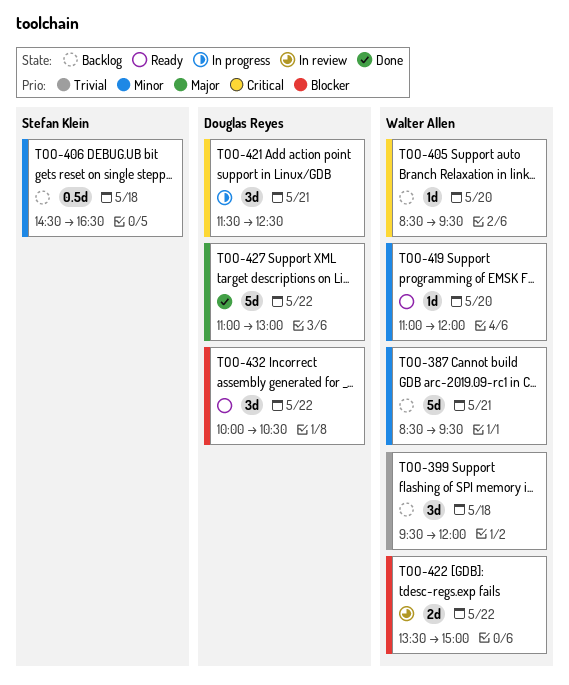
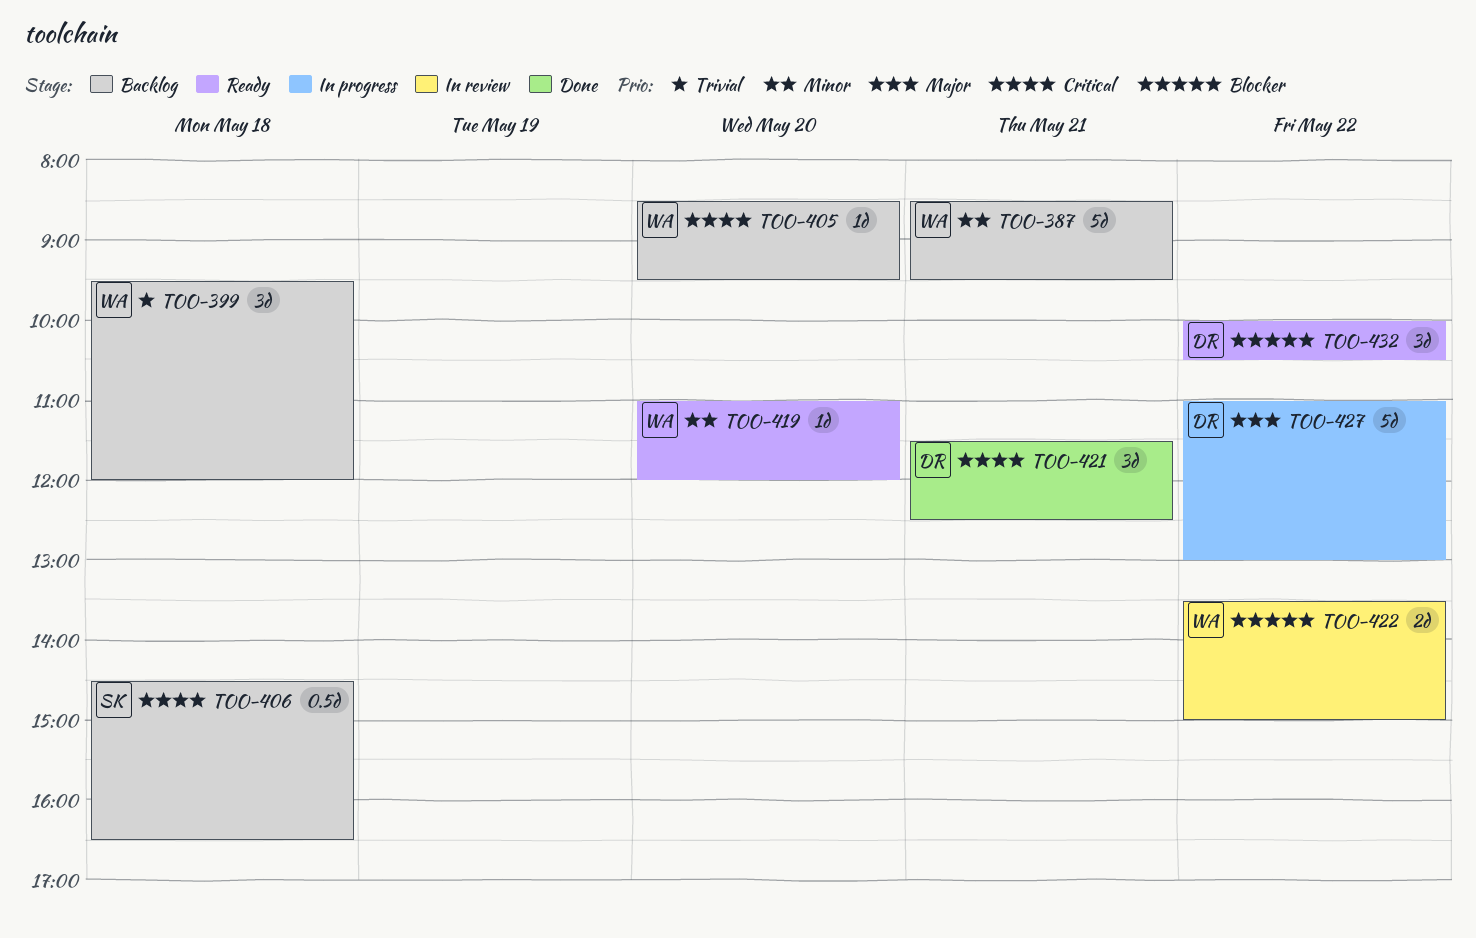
TOO-406, priority: Minor -> Critical
TOO-421, status: In progress -> Done
TOO-427, status: Done -> In progress

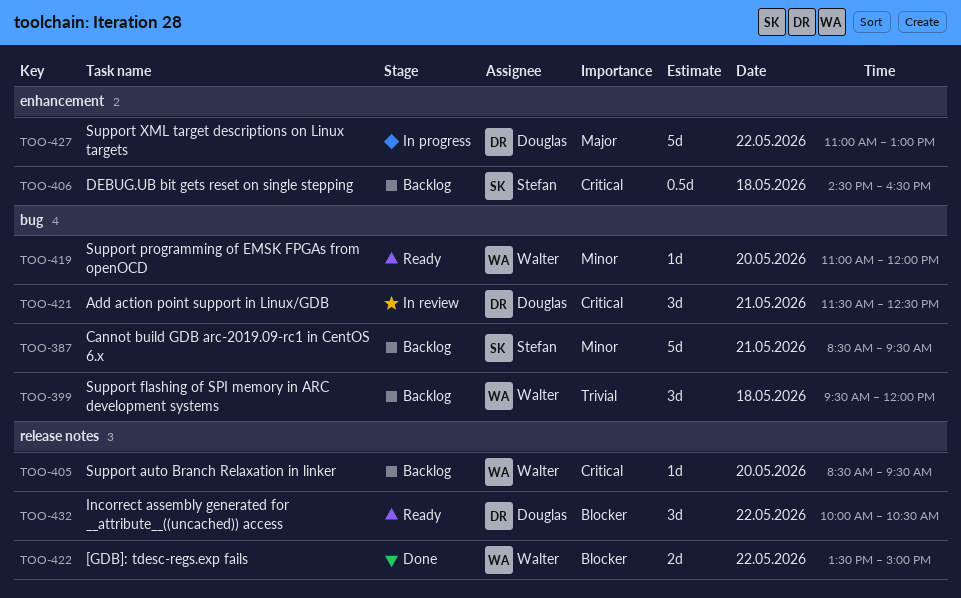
TOO-387, owner: Walter -> Stefan
TOO-421, status: Done -> In review
TOO-422, status: In review -> Done

